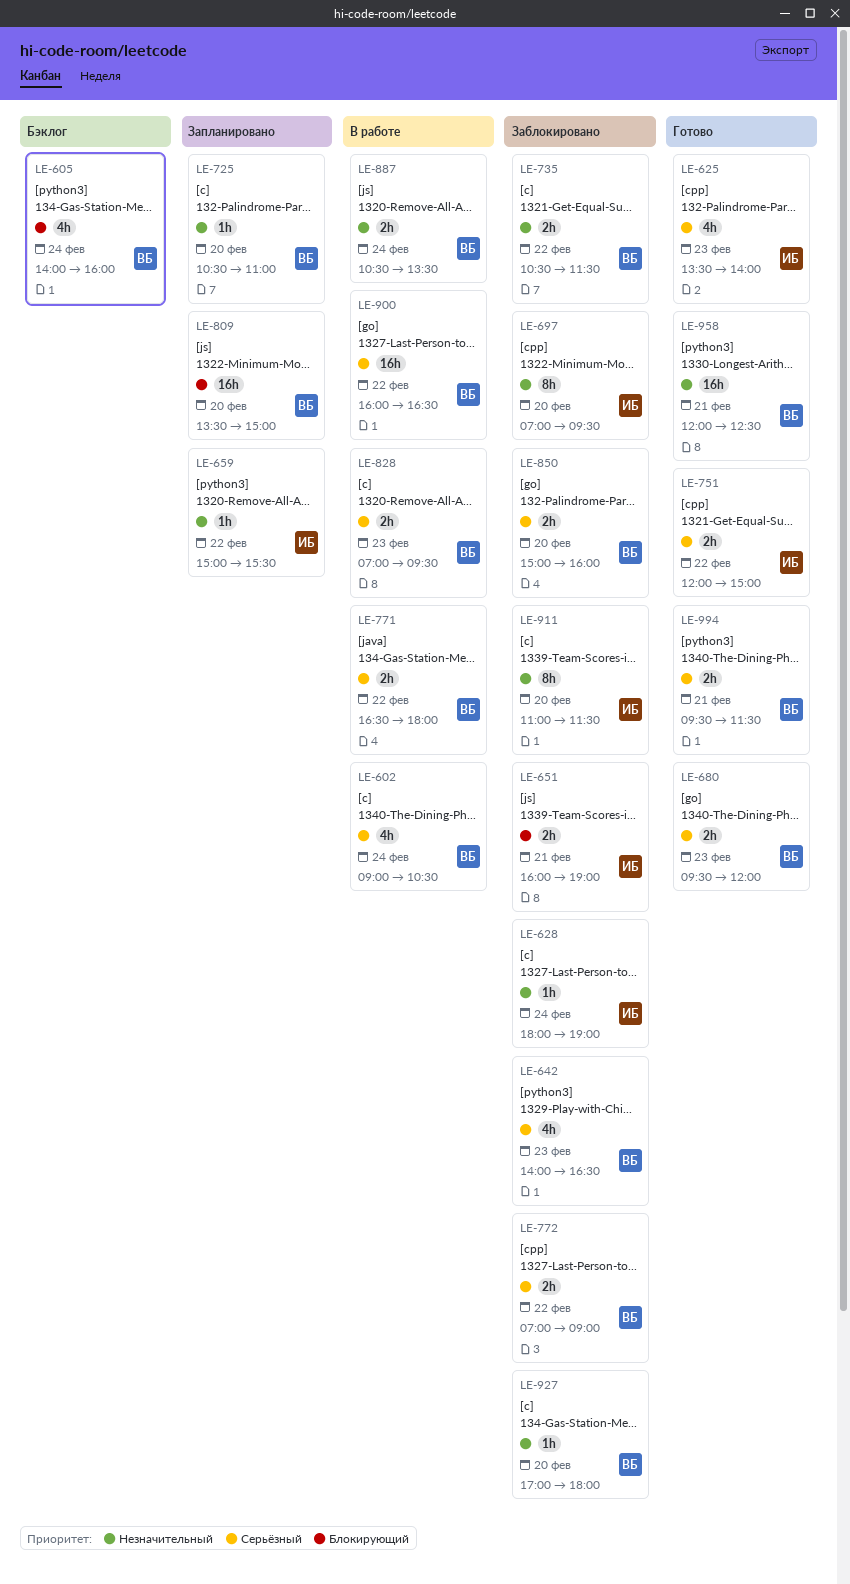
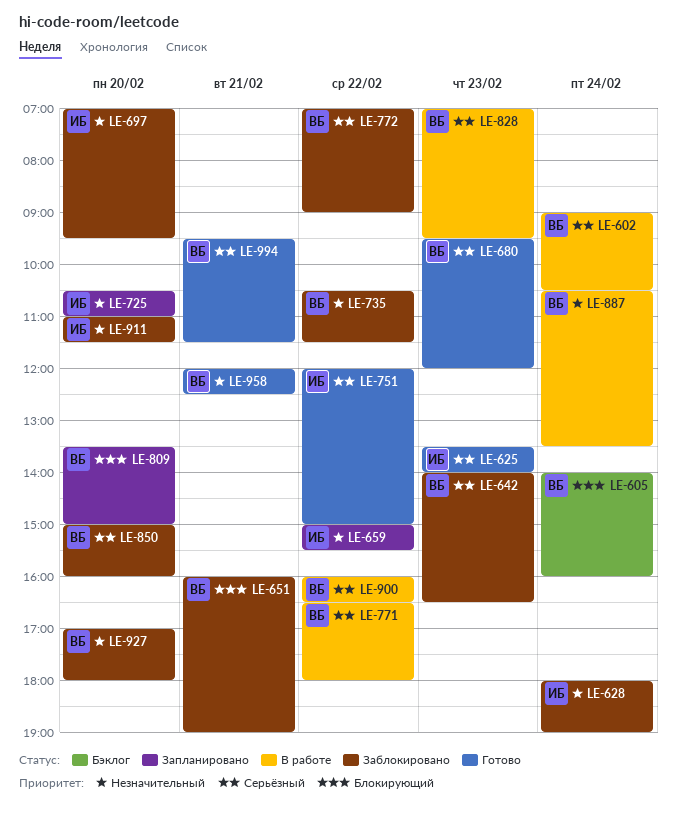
LE-651, owner: ИБ -> ВБ
LE-725, owner: ВБ -> ИБ

